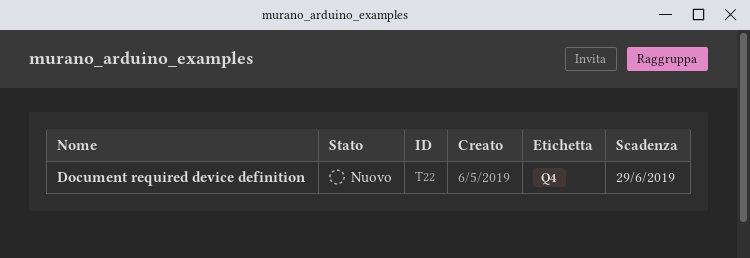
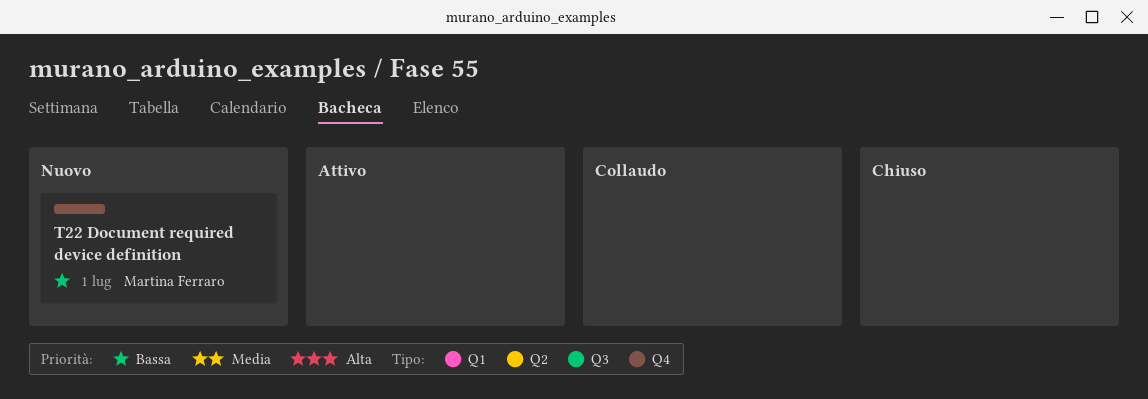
T22, due: Jun 29 -> Jul 1

